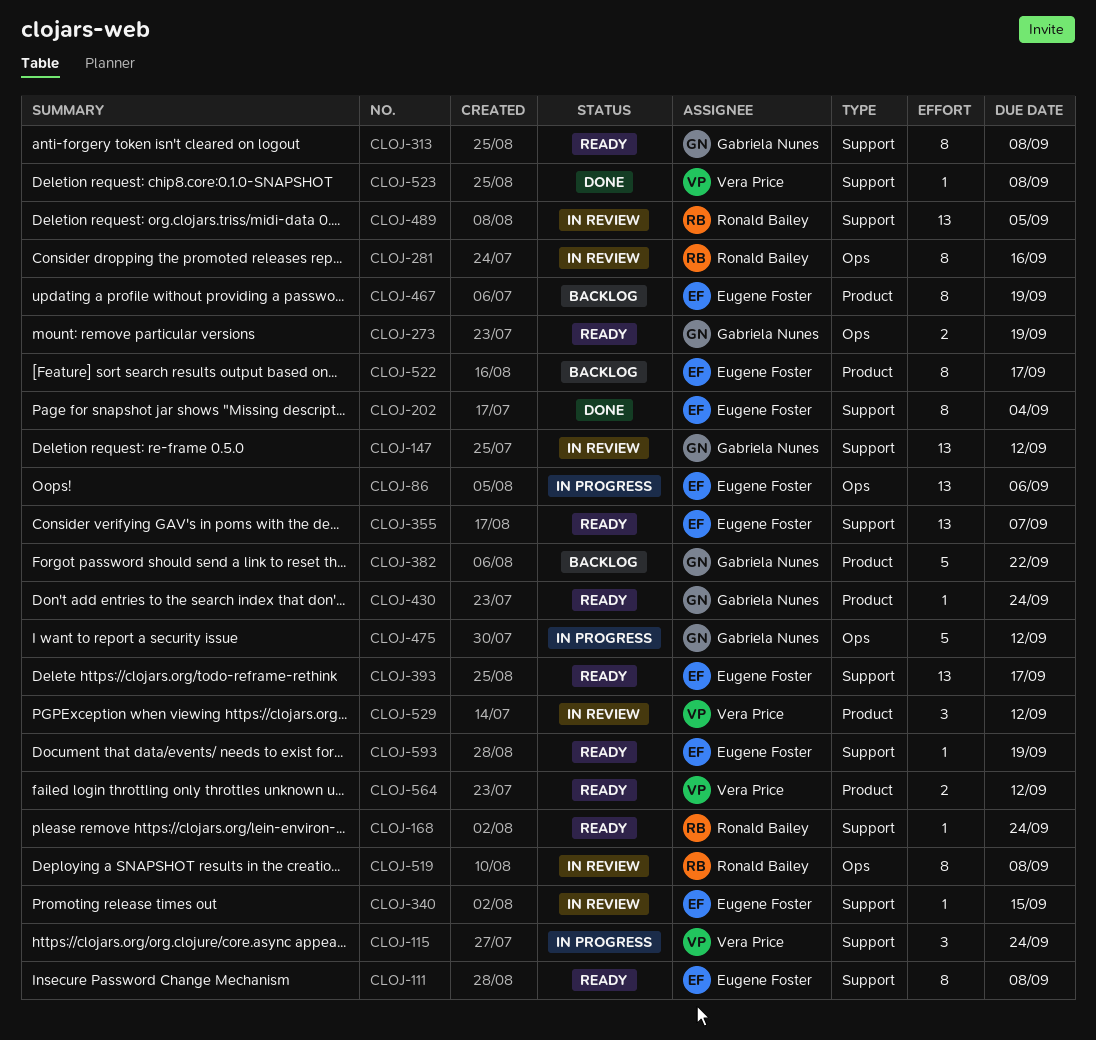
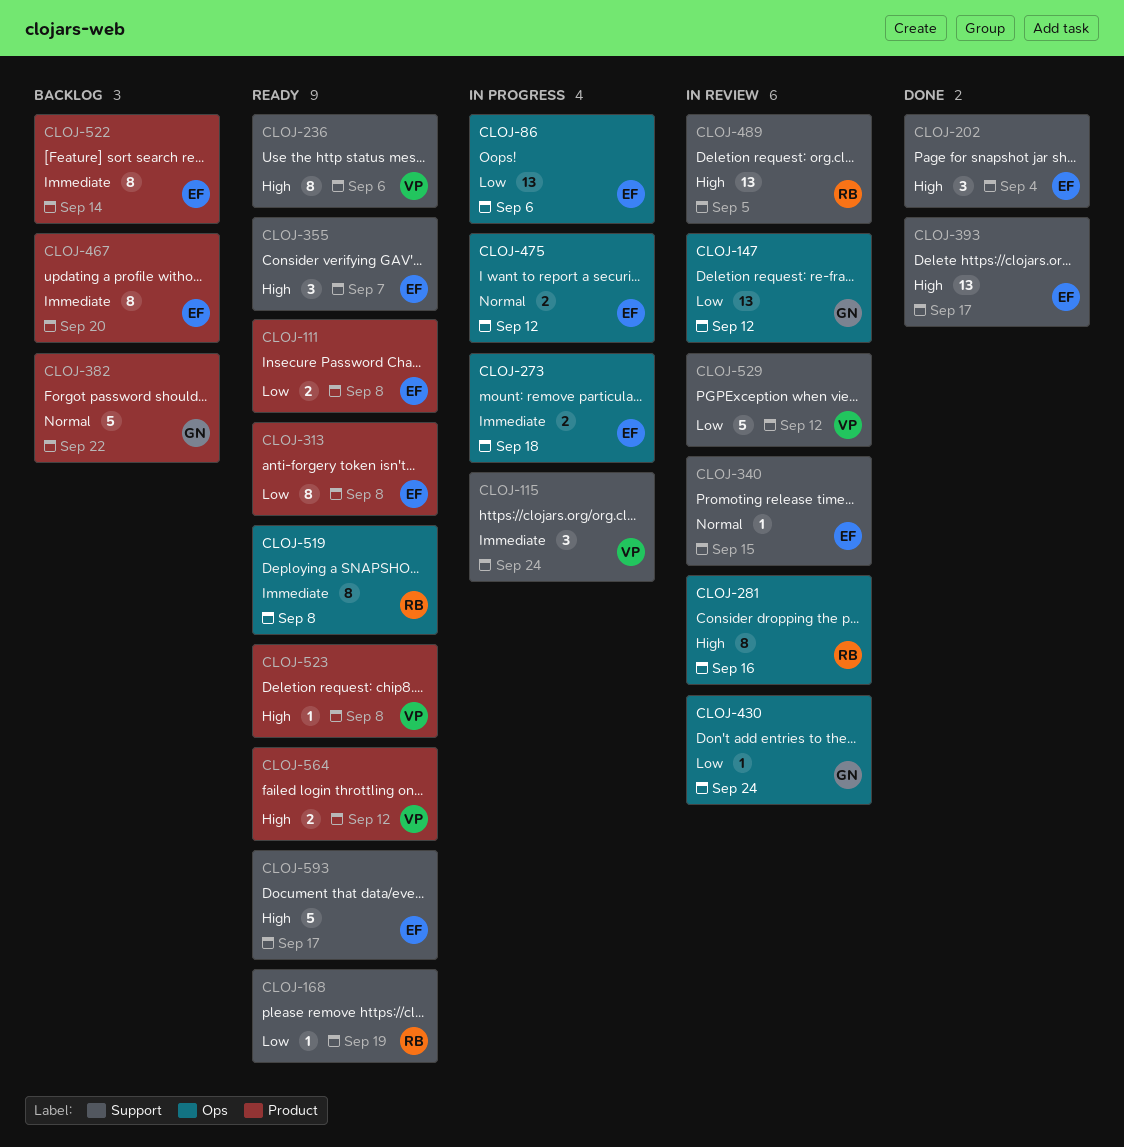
CLOJ-111, label: Support -> Product
CLOJ-111, estimate: 8 -> 2
CLOJ-147, label: Support -> Ops
CLOJ-168, due: Sep 24 -> Sep 19
CLOJ-202, estimate: 8 -> 3
CLOJ-236: none -> present
CLOJ-273, status: Ready -> In progress
CLOJ-273, owner: Gabriela Nunes -> Eugene Foster
CLOJ-273, due: Sep 19 -> Sep 18
CLOJ-313, owner: Gabriela Nunes -> Eugene Foster
CLOJ-313, label: Support -> Product
CLOJ-355, estimate: 13 -> 3
CLOJ-393, status: Ready -> Done
CLOJ-430, status: Ready -> In review
CLOJ-430, label: Product -> Ops
CLOJ-467, due: Sep 19 -> Sep 20
CLOJ-475, owner: Gabriela Nunes -> Eugene Foster
CLOJ-475, estimate: 5 -> 2
CLOJ-519, status: In review -> Ready
CLOJ-522, due: Sep 17 -> Sep 14
CLOJ-523, status: Done -> Ready
CLOJ-523, label: Support -> Product
CLOJ-529, label: Product -> Support
CLOJ-529, estimate: 3 -> 5
CLOJ-593, estimate: 1 -> 5
CLOJ-593, due: Sep 19 -> Sep 17

